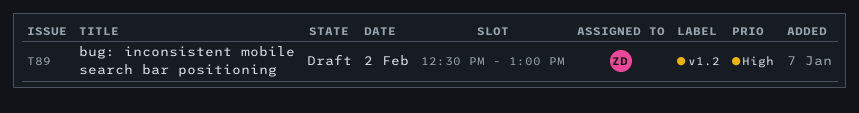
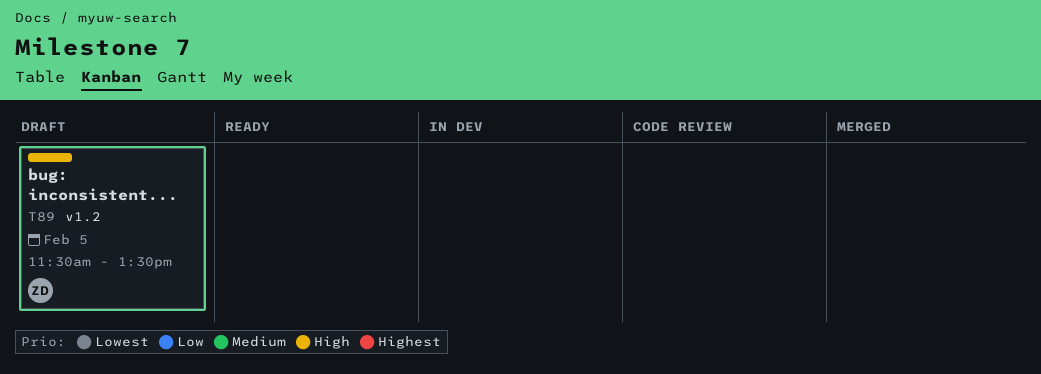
T89, day: Feb 2 -> Feb 5
T89, begins: 12:30 -> 11:30
T89, ends: 13:00 -> 13:30

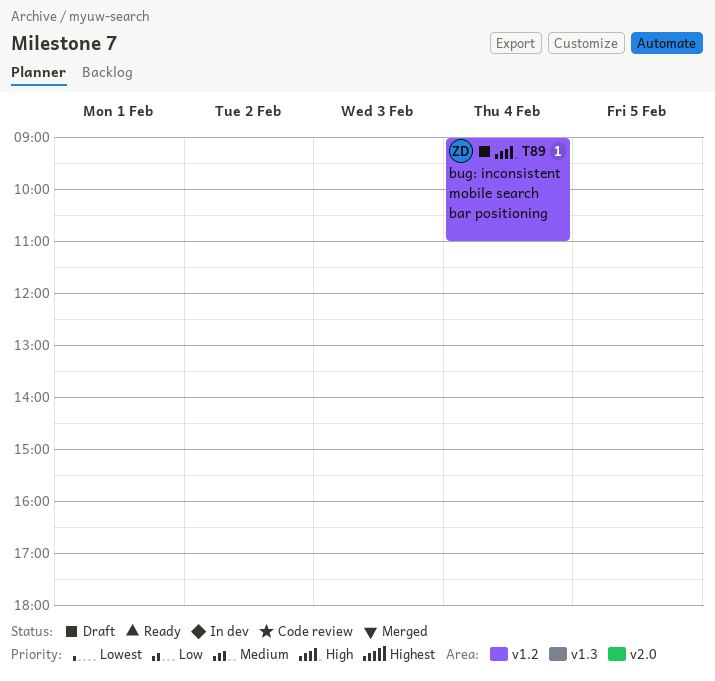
T89, day: Feb 5 -> Feb 4
T89, begins: 11:30 -> 09:00
T89, ends: 13:30 -> 11:00

